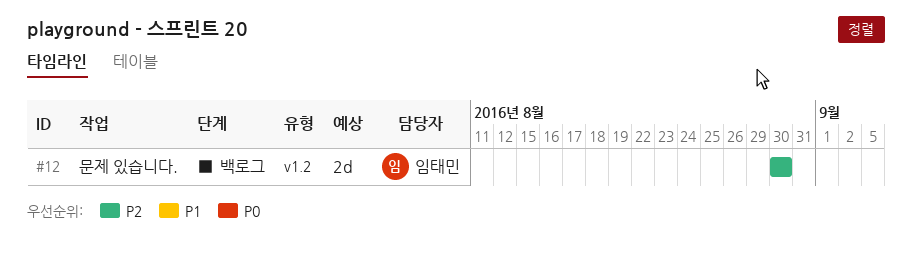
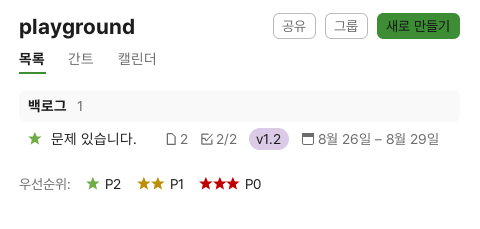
문제 있습니다., start: Aug 30 -> Aug 26
문제 있습니다., due: Aug 30 -> Aug 29

